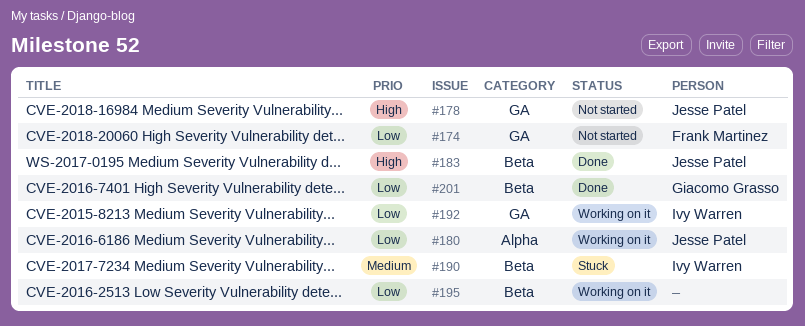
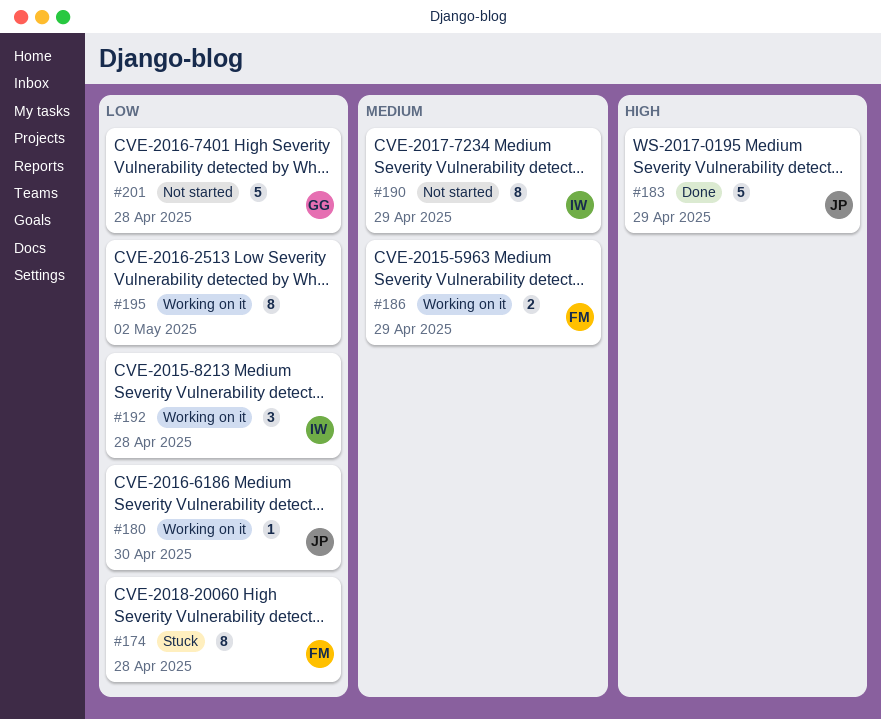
#174, status: Not started -> Stuck
#178: present -> none
#186: none -> present
#190, status: Stuck -> Not started
#201, status: Done -> Not started

